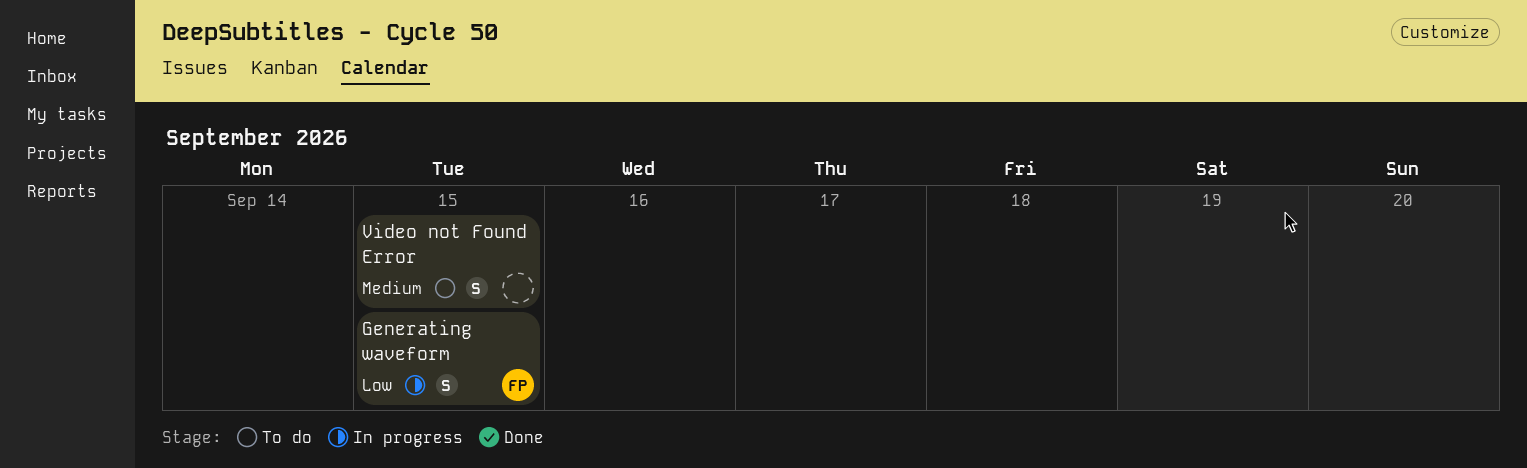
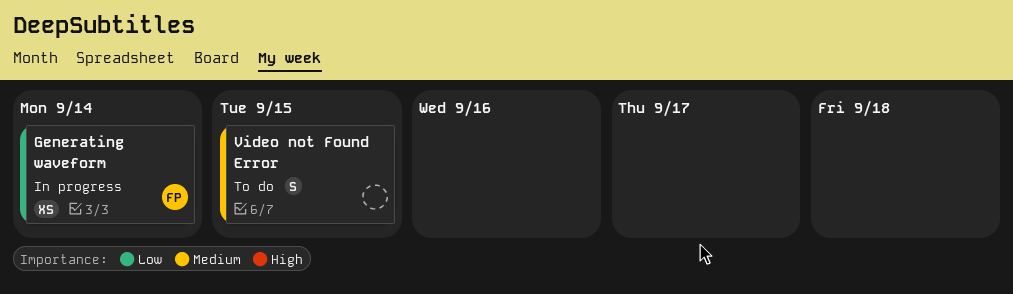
Generating waveform, estimate: S -> XS
Generating waveform, due: Sep 15 -> Sep 14

